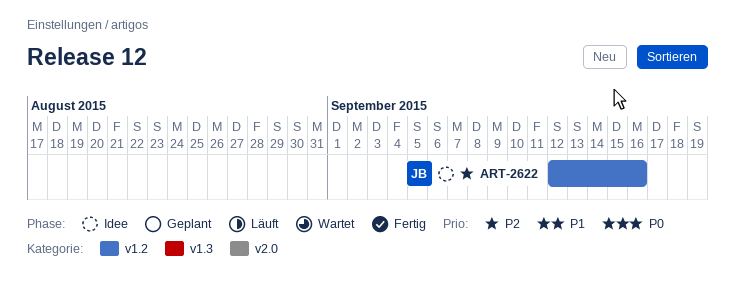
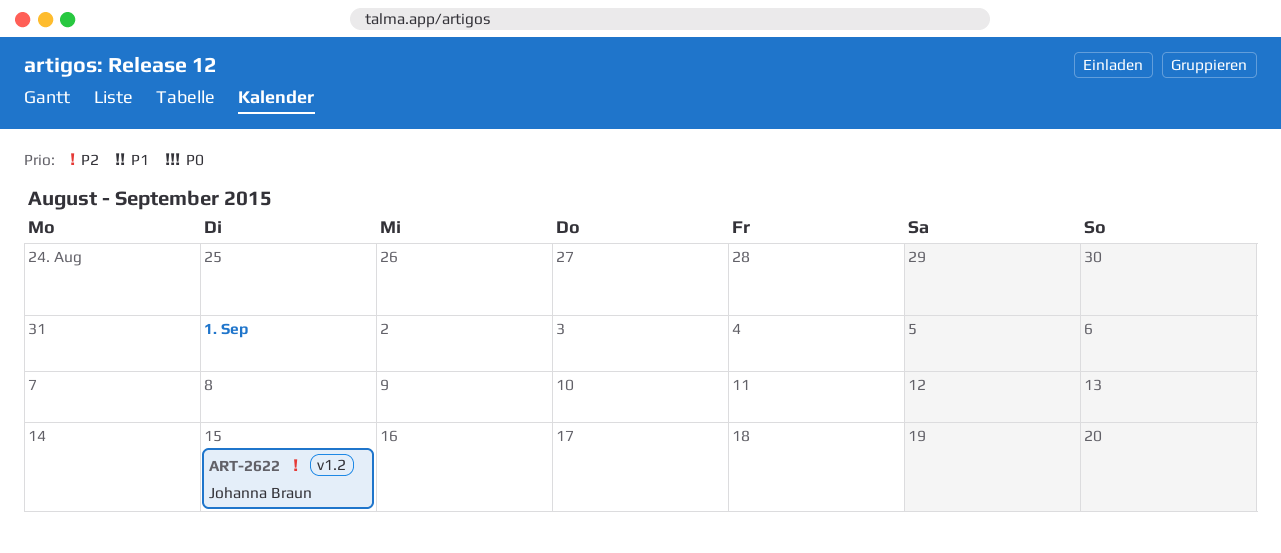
ART-2622, due: Sep 16 -> Sep 15

